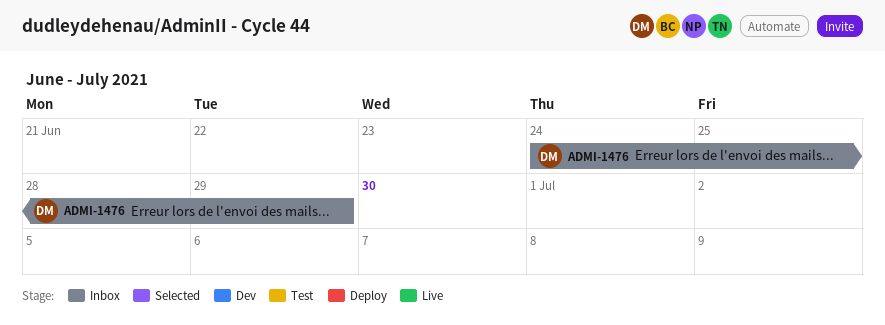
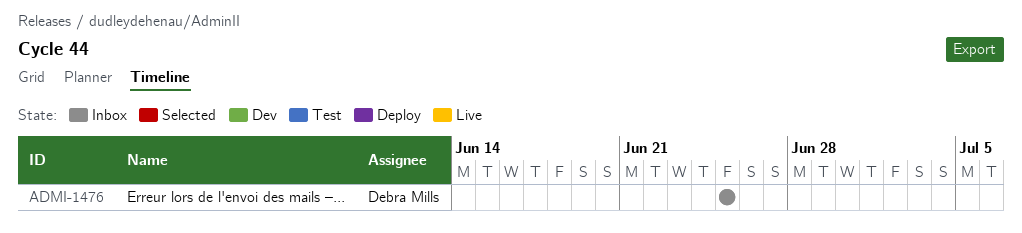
ADMI-1476, start: Jun 24 -> Jun 25
ADMI-1476, due: Jun 29 -> Jun 25

